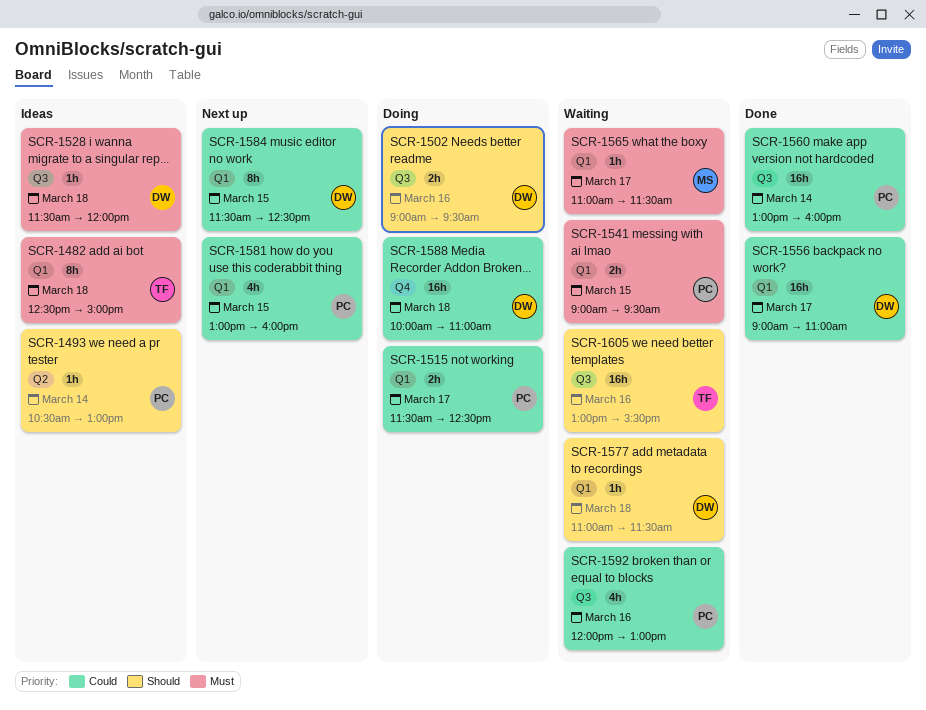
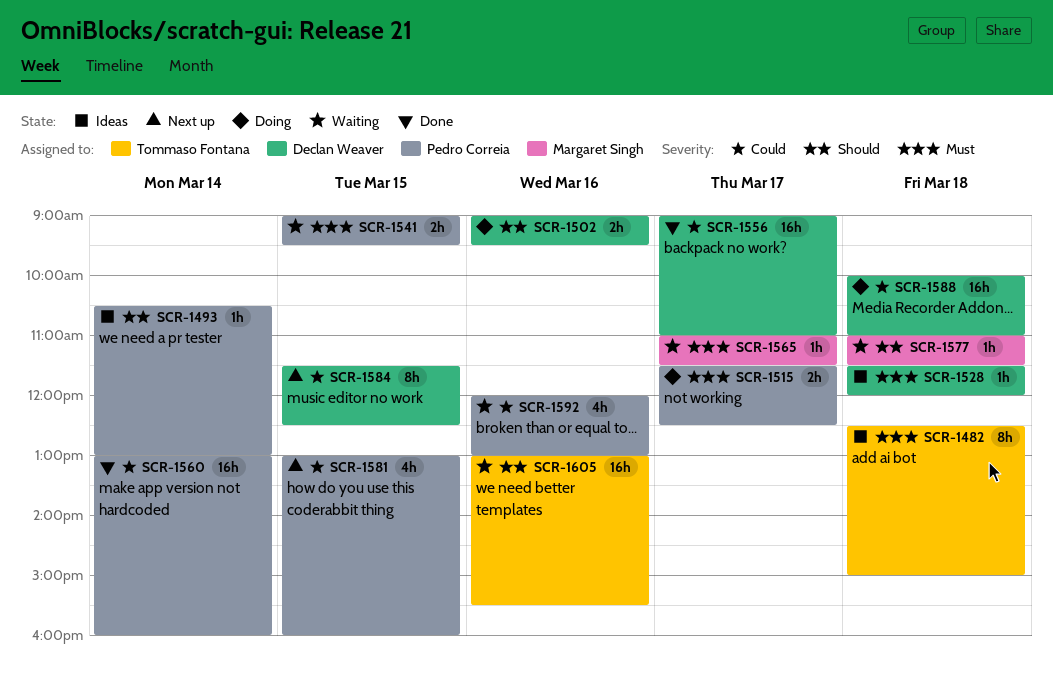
SCR-1515, priority: Could -> Must
SCR-1577, owner: Declan Weaver -> Margaret Singh

